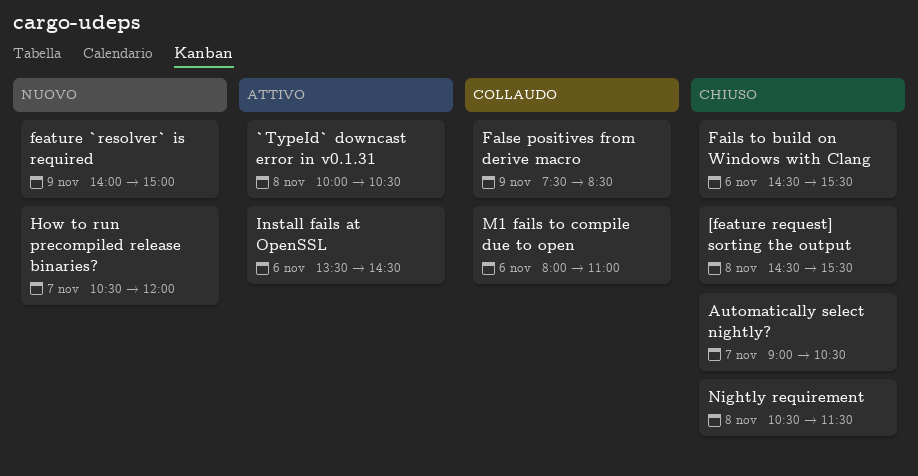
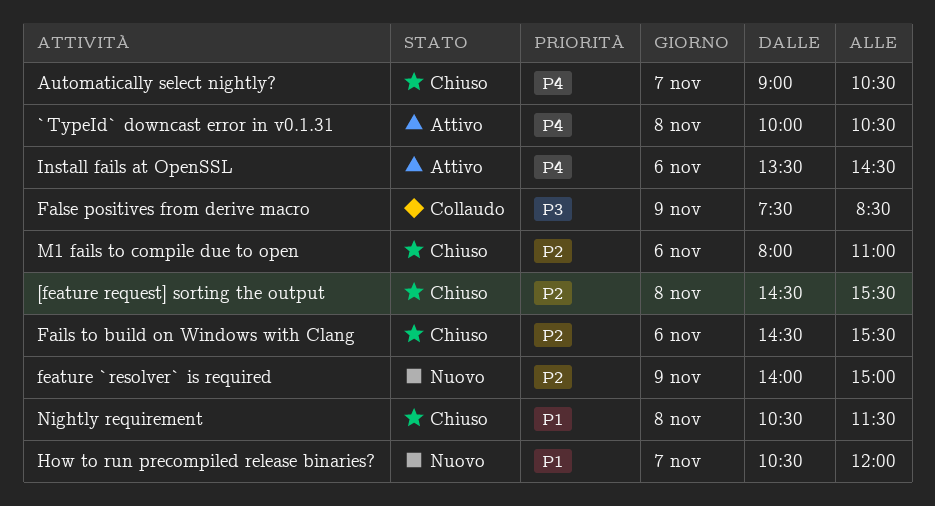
M1 fails to compile due to open, status: Collaudo -> Chiuso

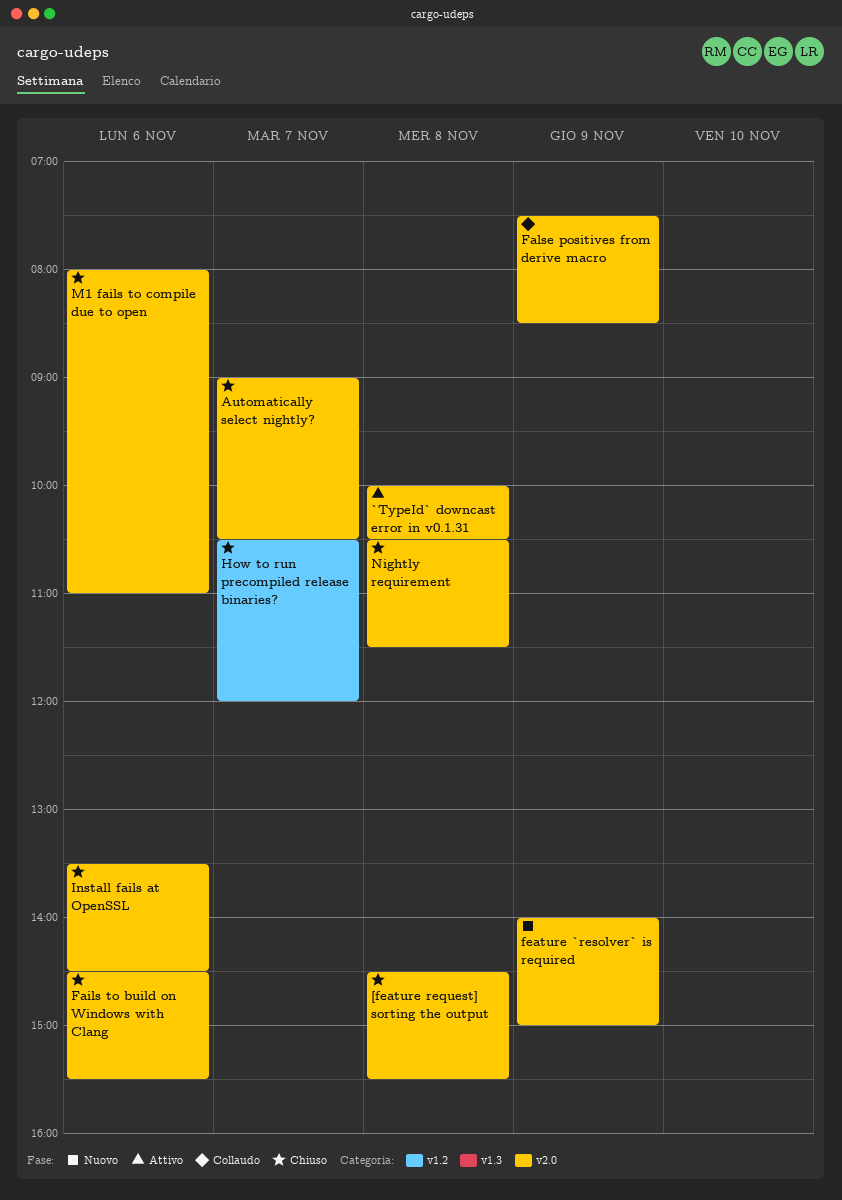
How to run precompiled release binaries?, status: Nuovo -> Chiuso
Install fails at OpenSSL, status: Attivo -> Chiuso

